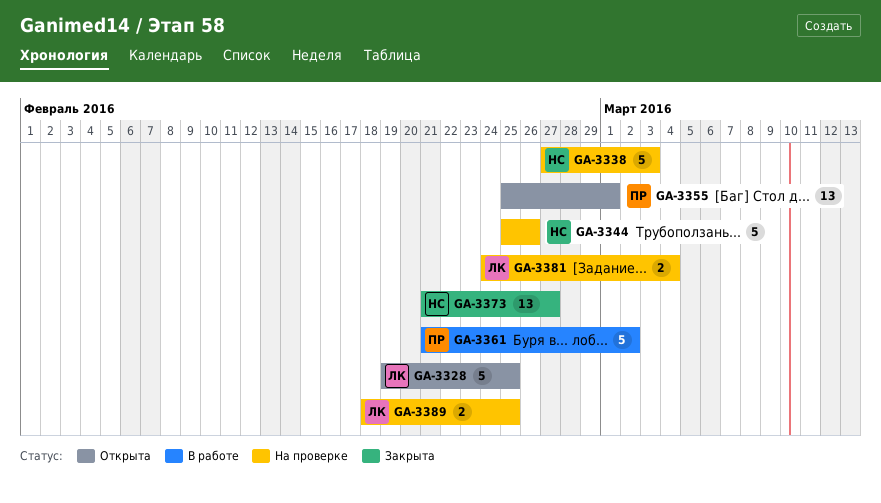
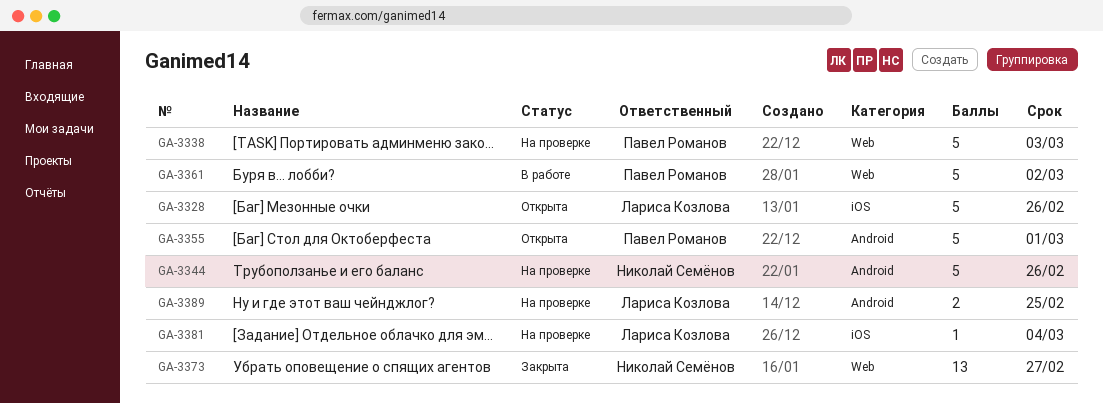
GA-3328, due: Feb 25 -> Feb 26
GA-3338, owner: Николай Семёнов -> Павел Романов
GA-3355, estimate: 13 -> 5
GA-3381, estimate: 2 -> 1

